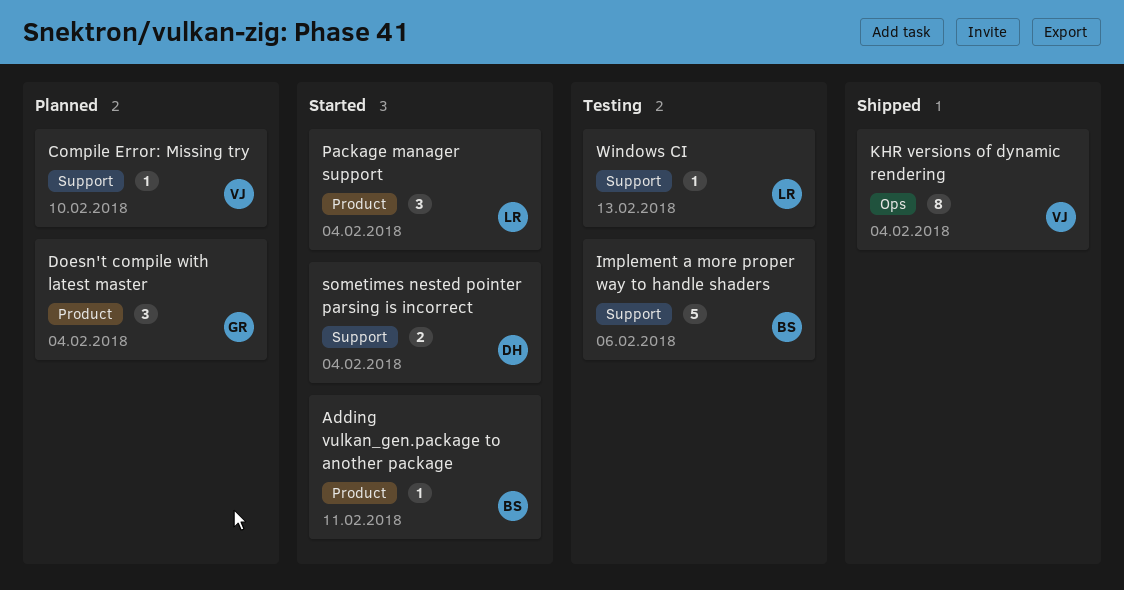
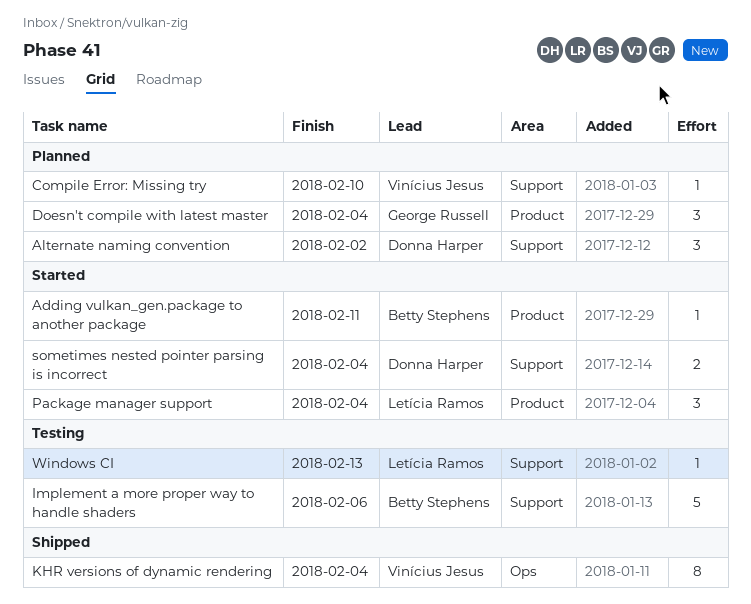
Alternate naming convention: none -> present

